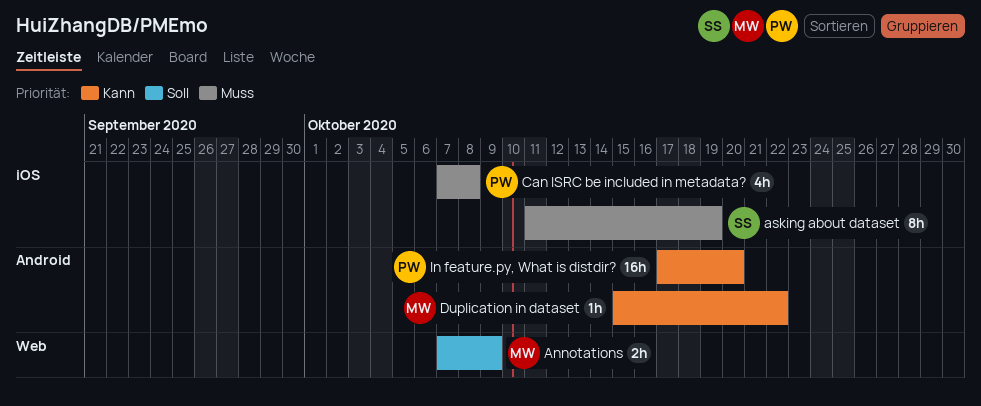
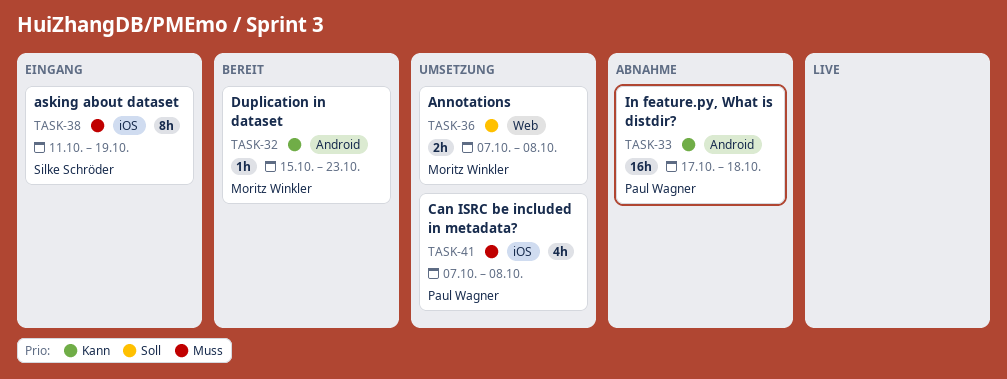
Annotations, due: Oct 9 -> Oct 8
Duplication in dataset, due: Oct 22 -> Oct 23
In feature.py, What is distdir?, due: Oct 20 -> Oct 18

